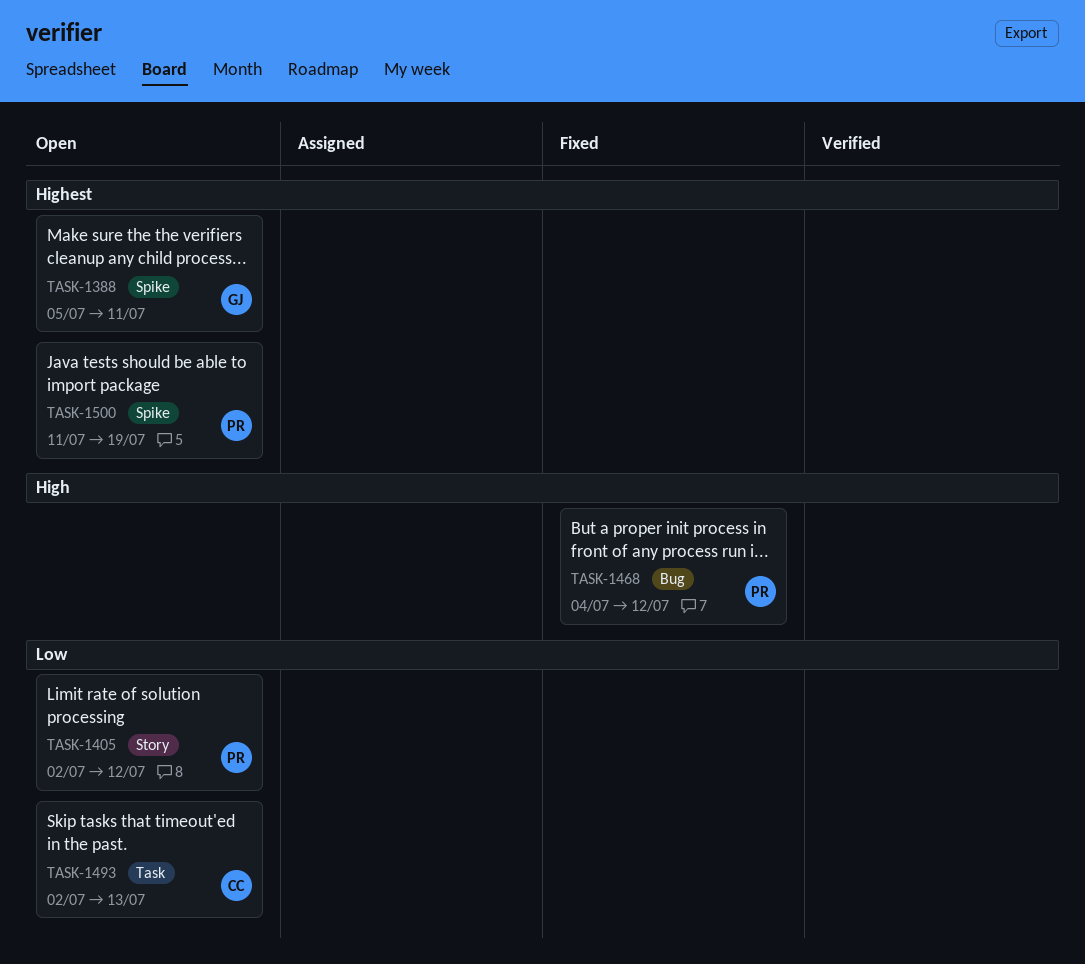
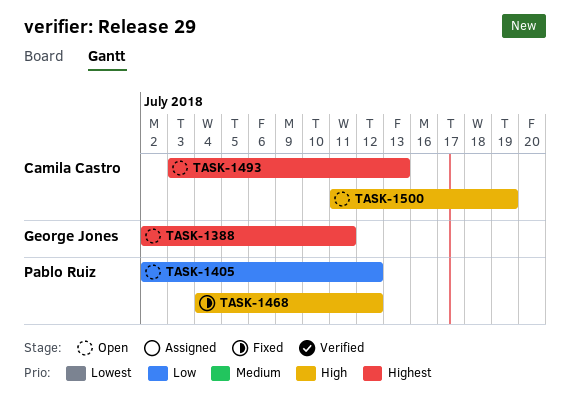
TASK-1388, start: Jul 5 -> Jul 2
TASK-1493, priority: Low -> Highest
TASK-1493, start: Jul 2 -> Jul 3
TASK-1500, owner: Pablo Ruiz -> Camila Castro
TASK-1500, priority: Highest -> High

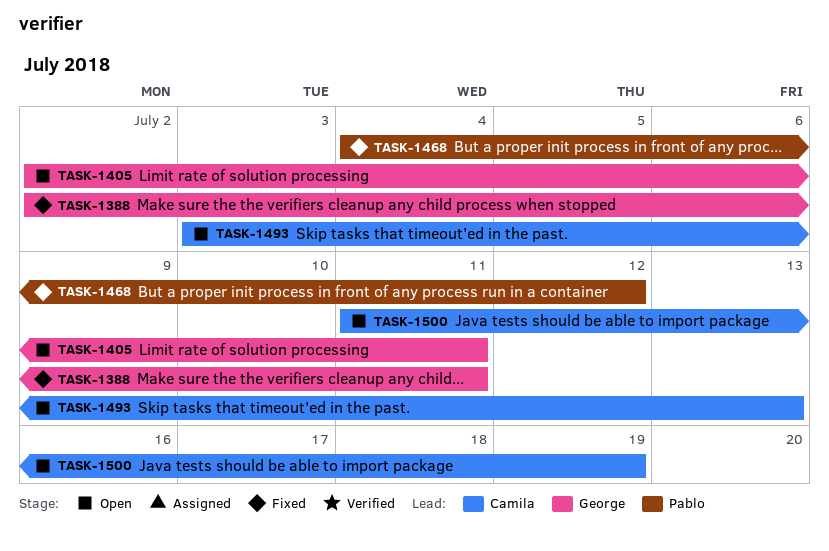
TASK-1388, status: Open -> Fixed
TASK-1405, owner: Pablo Ruiz -> George Jones
TASK-1405, due: Jul 12 -> Jul 11

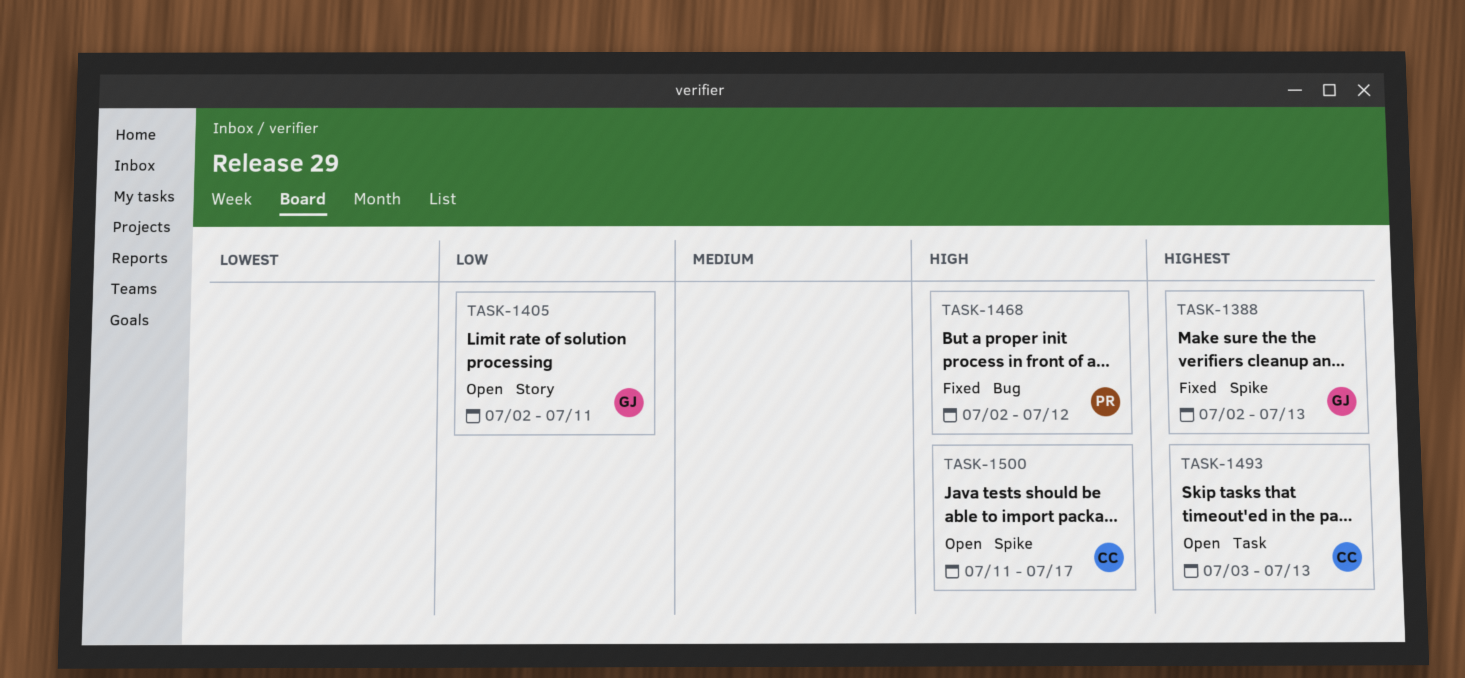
TASK-1388, due: Jul 11 -> Jul 13
TASK-1468, start: Jul 4 -> Jul 2
TASK-1500, due: Jul 19 -> Jul 17

